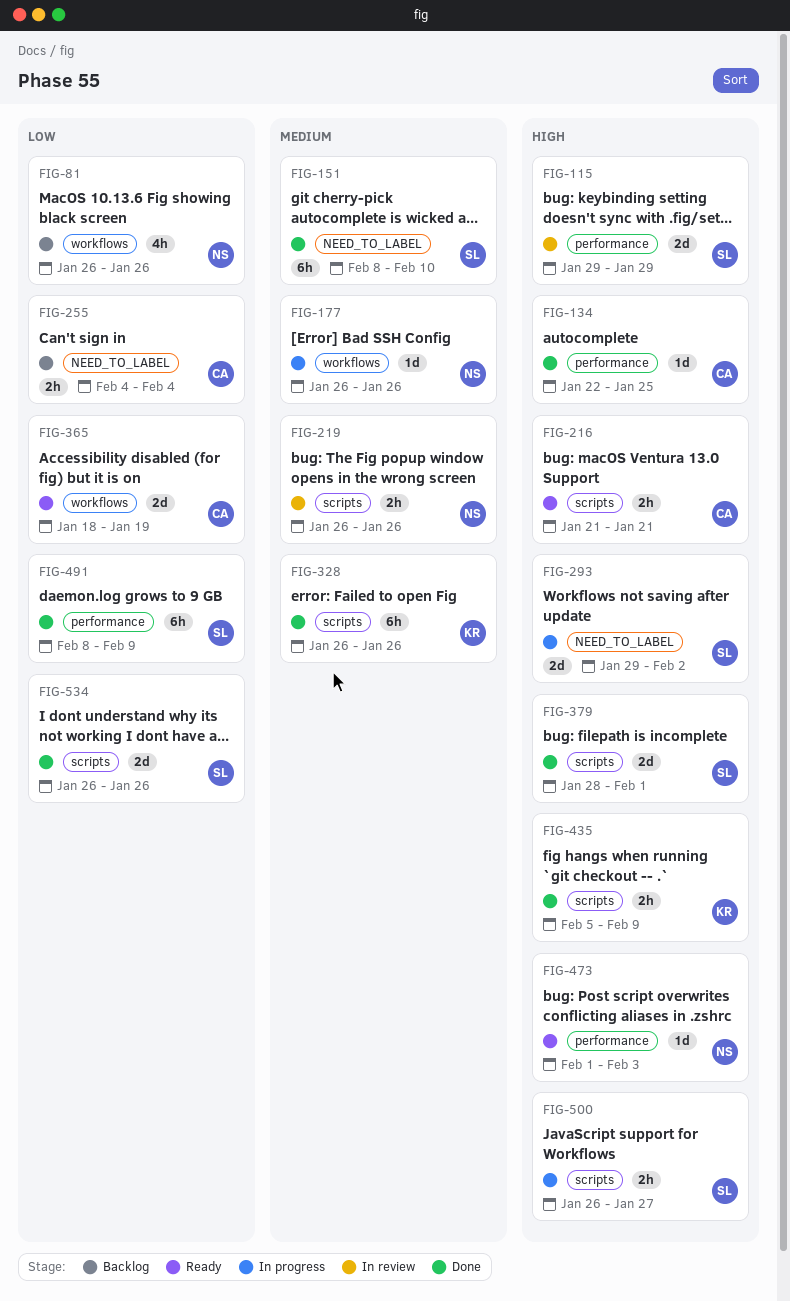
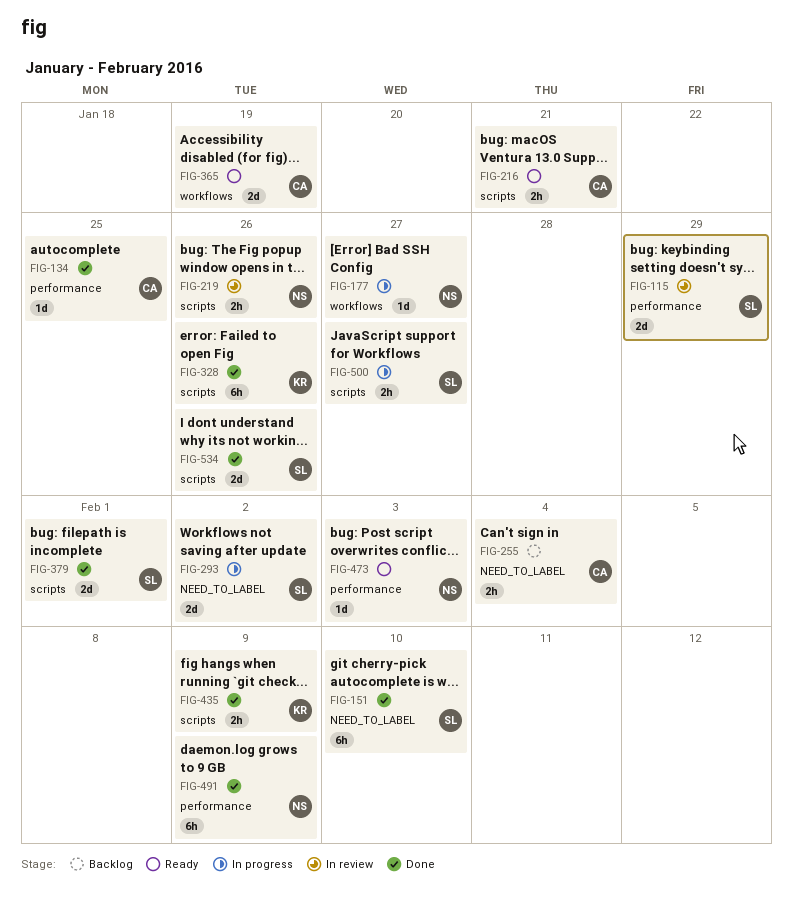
FIG-81: present -> none
FIG-177, due: Jan 26 -> Jan 27
FIG-491, owner: SL -> NS

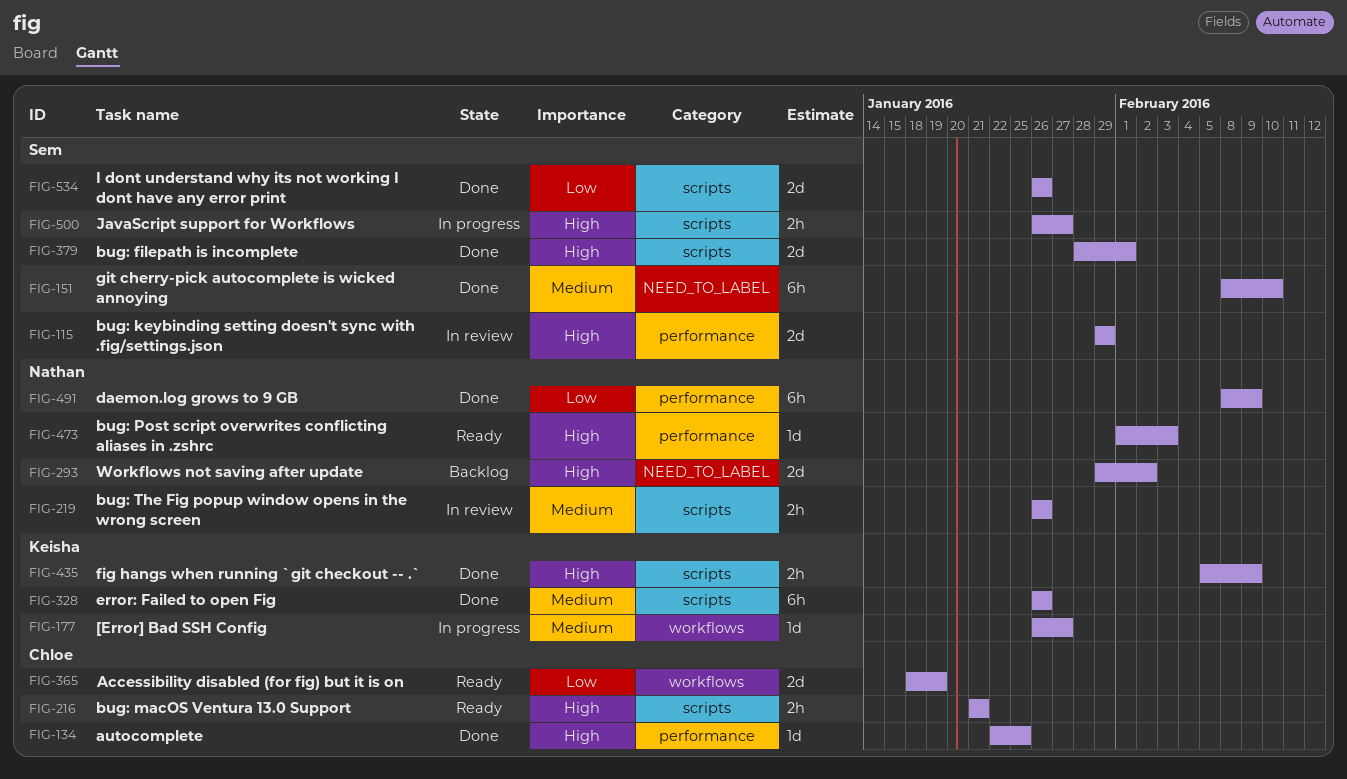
FIG-177, owner: Nathan -> Keisha
FIG-255: present -> none
FIG-293, status: In progress -> Backlog
FIG-293, owner: Sem -> Nathan

